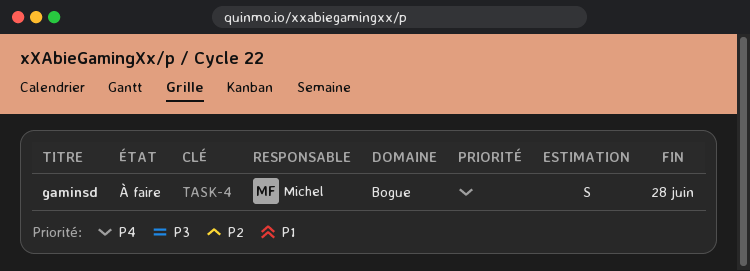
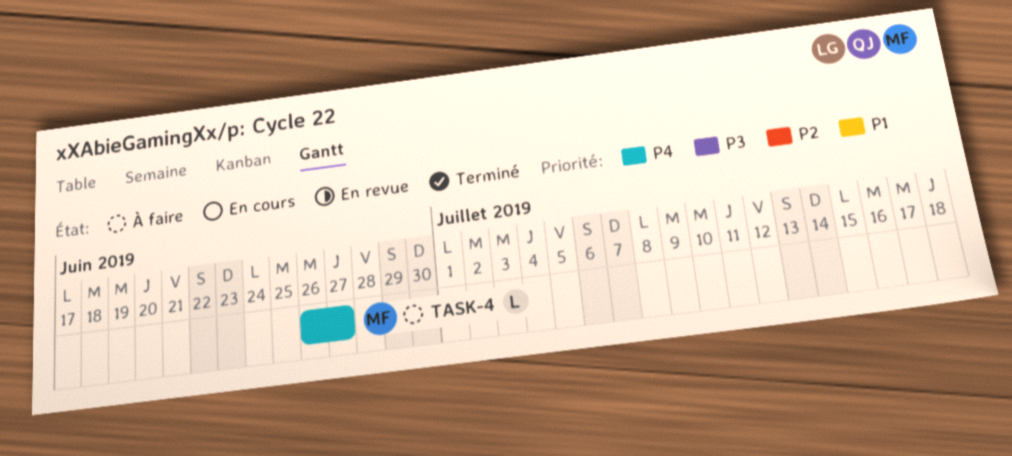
TASK-4, estimate: S -> L
TASK-4, due: Jun 28 -> Jun 27

